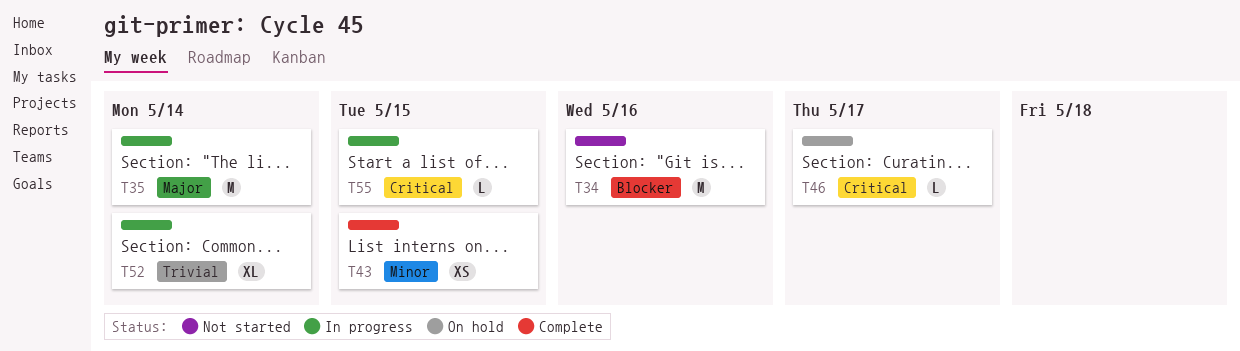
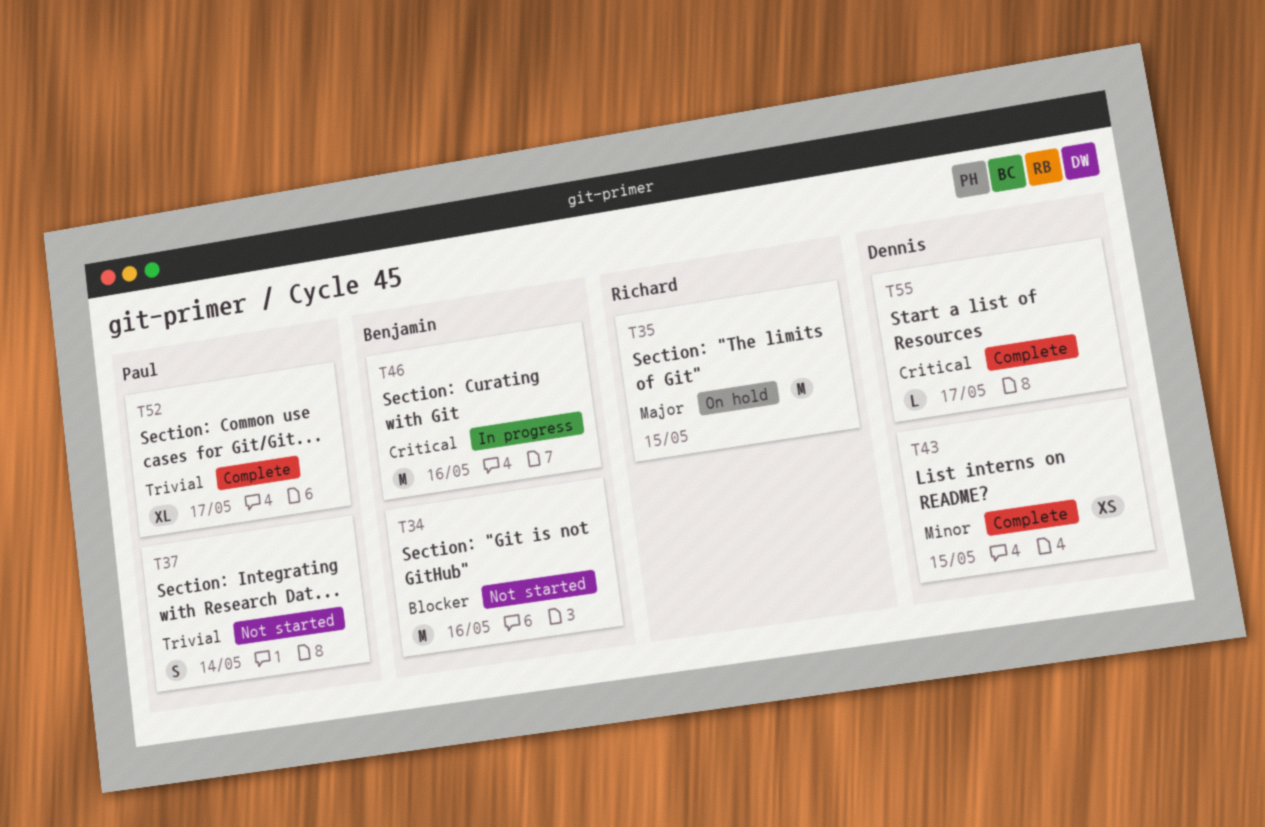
T35, status: In progress -> On hold
T35, due: May 14 -> May 15
T37: none -> present
T46, status: On hold -> In progress
T46, estimate: L -> M
T46, due: May 17 -> May 16
T52, status: In progress -> Complete
T52, due: May 14 -> May 17
T55, status: In progress -> Complete
T55, due: May 15 -> May 17

